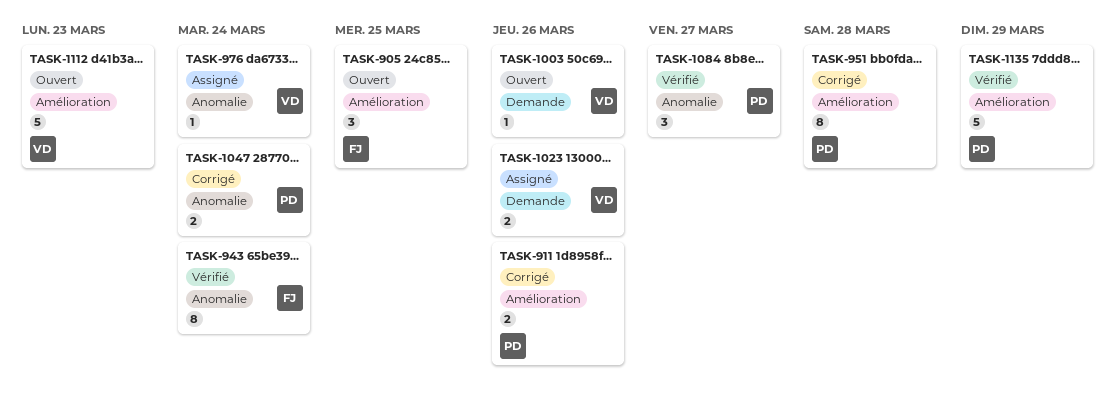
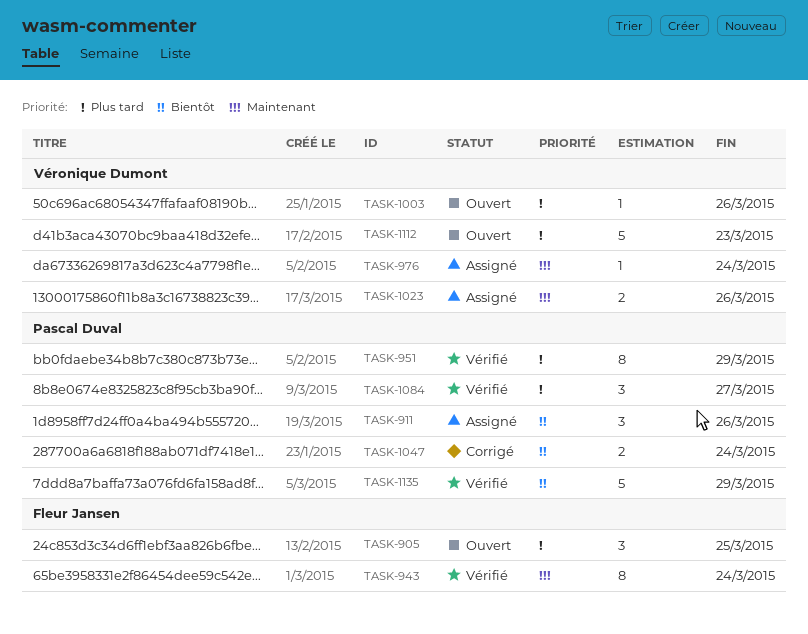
TASK-911, status: Corrigé -> Assigné
TASK-911, estimate: 2 -> 3
TASK-951, status: Corrigé -> Vérifié
TASK-951, due: Mar 28 -> Mar 29

